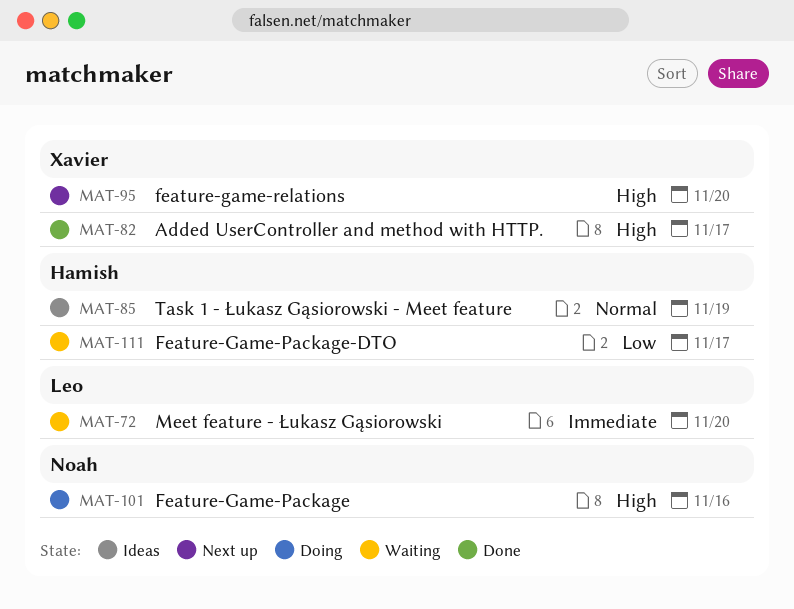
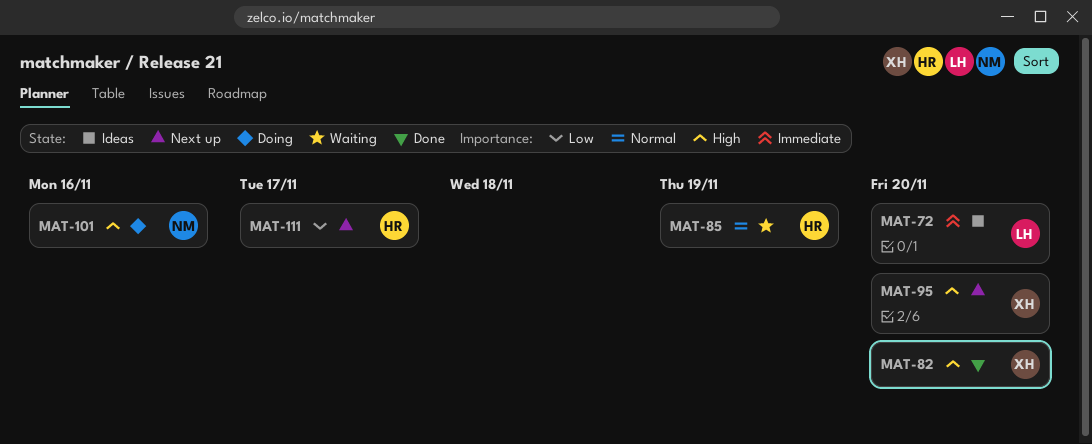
MAT-72, status: Waiting -> Ideas
MAT-82, due: Nov 17 -> Nov 20
MAT-85, status: Ideas -> Waiting
MAT-111, status: Waiting -> Next up

